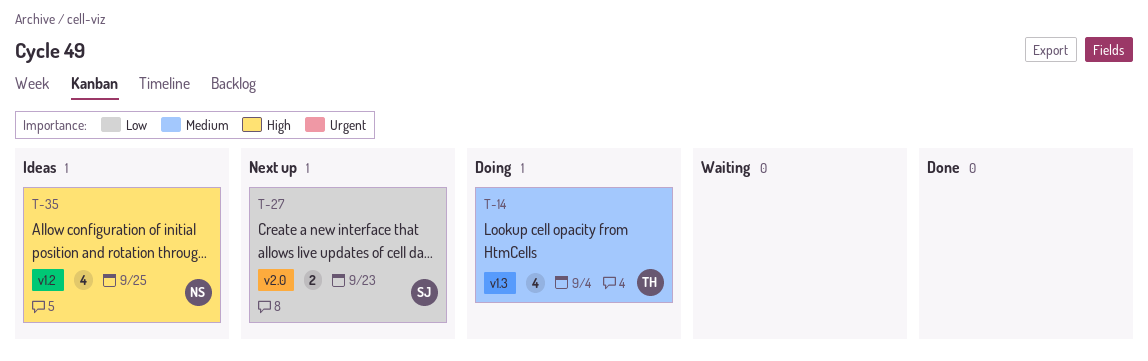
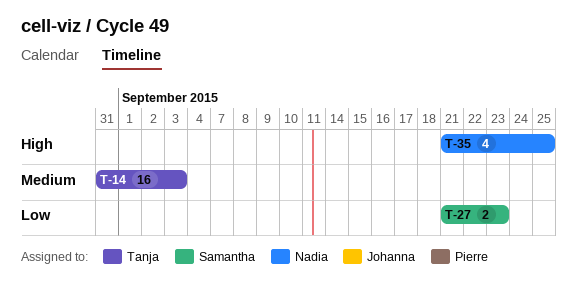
T-14, estimate: 4 -> 16
T-14, due: Sep 4 -> Sep 3

